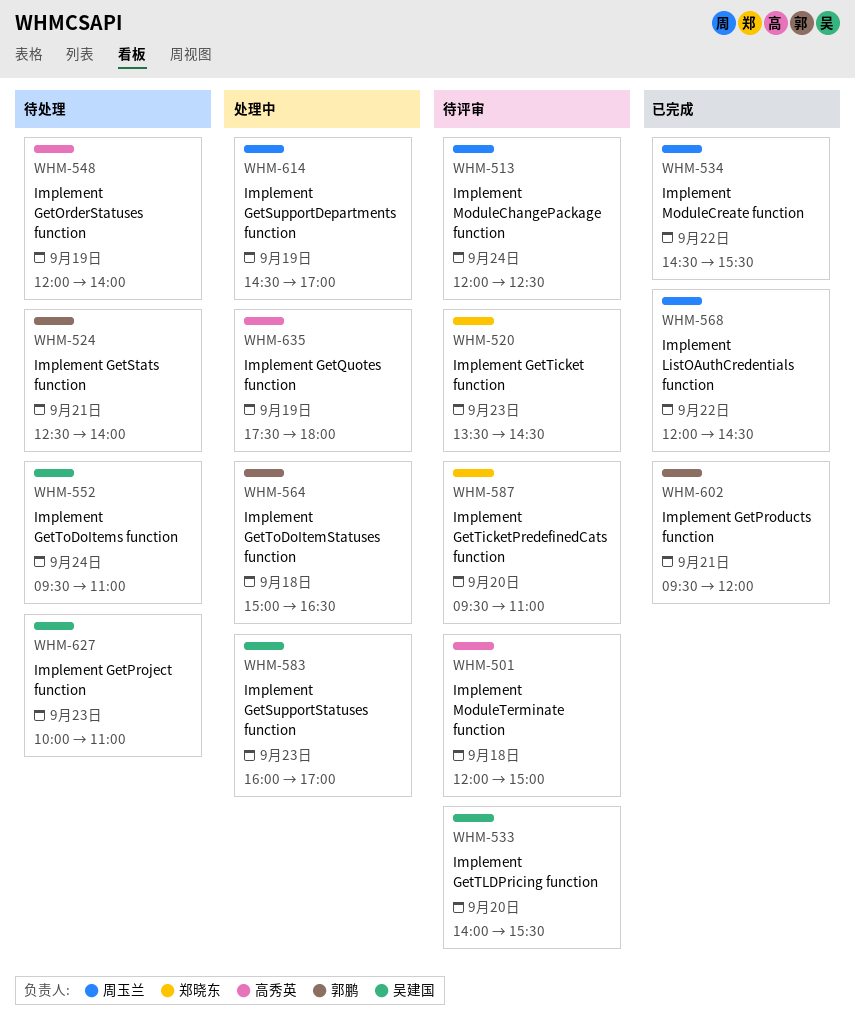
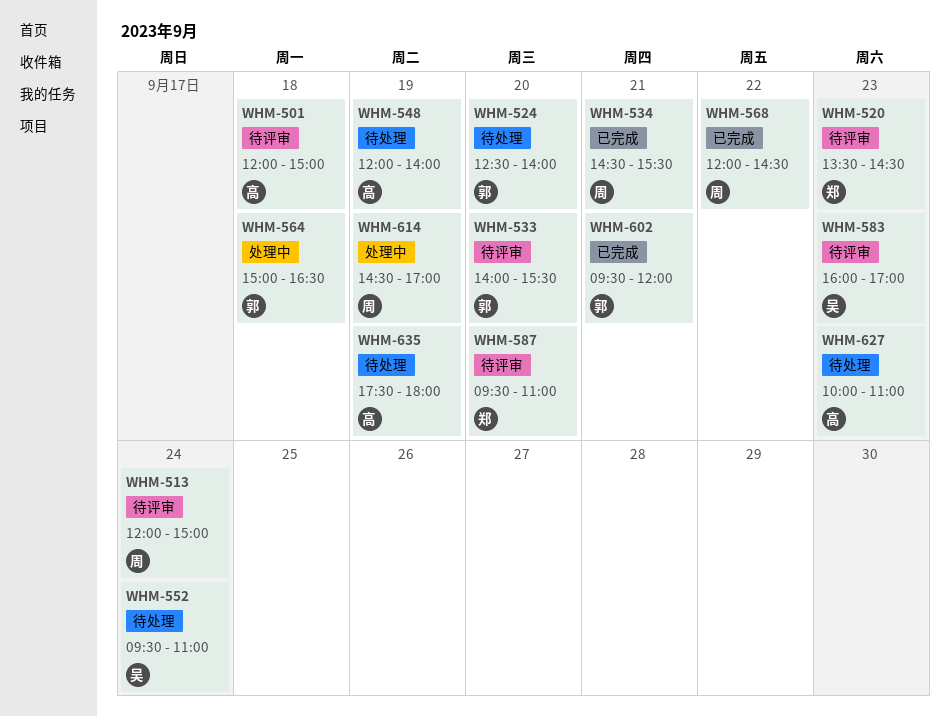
WHM-513, ends: 12:30 -> 15:00
WHM-524, day: Sep 21 -> Sep 20
WHM-533, owner: 吴建国 -> 郭鹏
WHM-534, day: Sep 22 -> Sep 21
WHM-583, status: 处理中 -> 待评审
WHM-627, owner: 吴建国 -> 高秀英
WHM-635, status: 处理中 -> 待处理

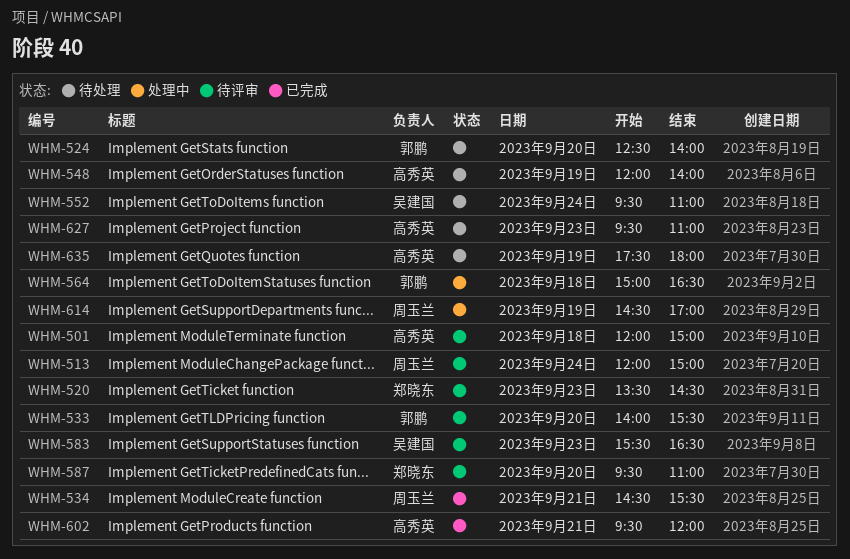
WHM-568: present -> none
WHM-583, begins: 16:00 -> 15:30
WHM-583, ends: 17:00 -> 16:30
WHM-602, owner: 郭鹏 -> 高秀英
WHM-627, begins: 10:00 -> 09:30

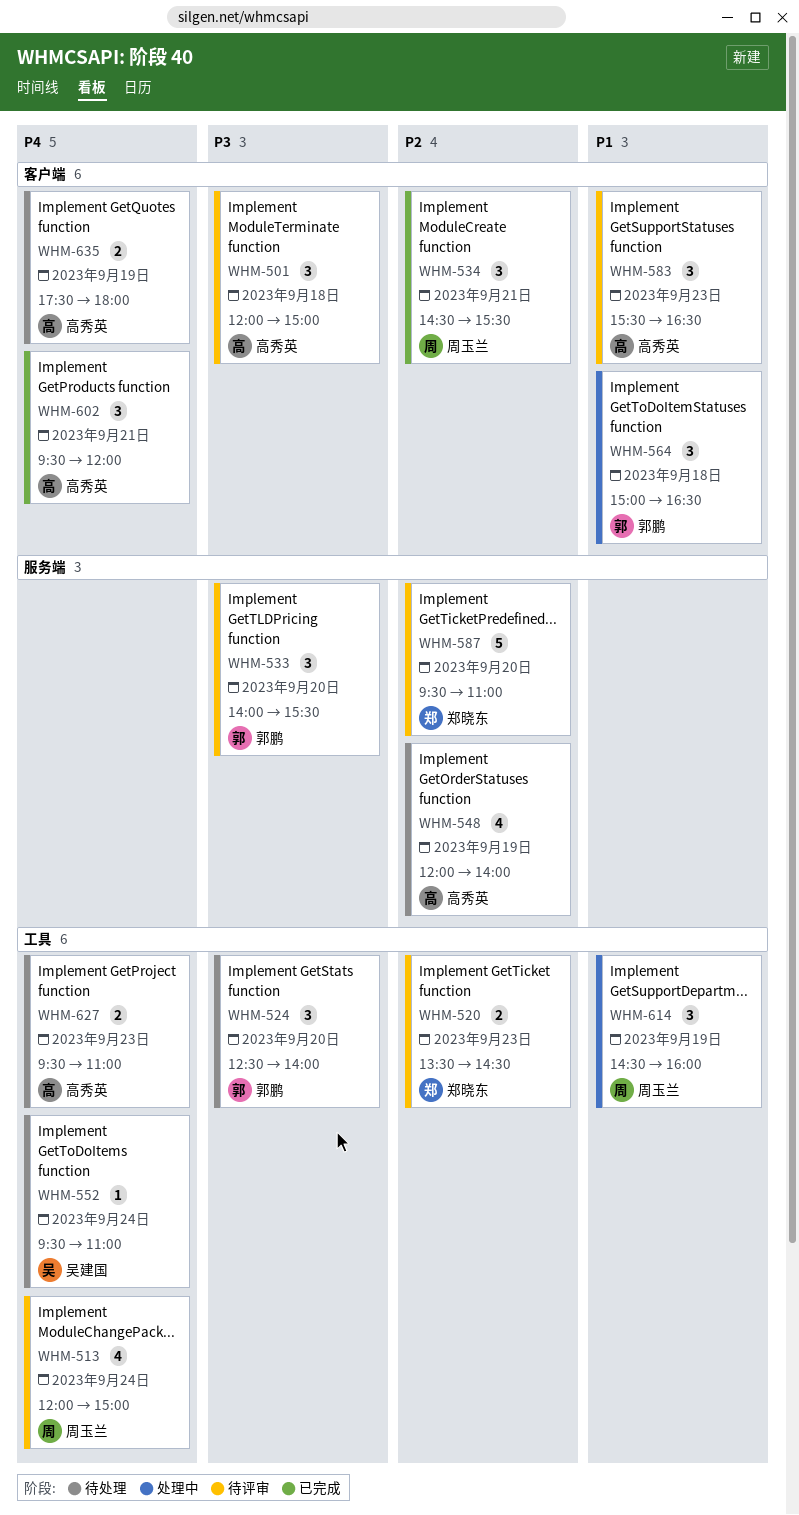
WHM-583, owner: 吴建国 -> 高秀英
WHM-614, ends: 17:00 -> 16:00

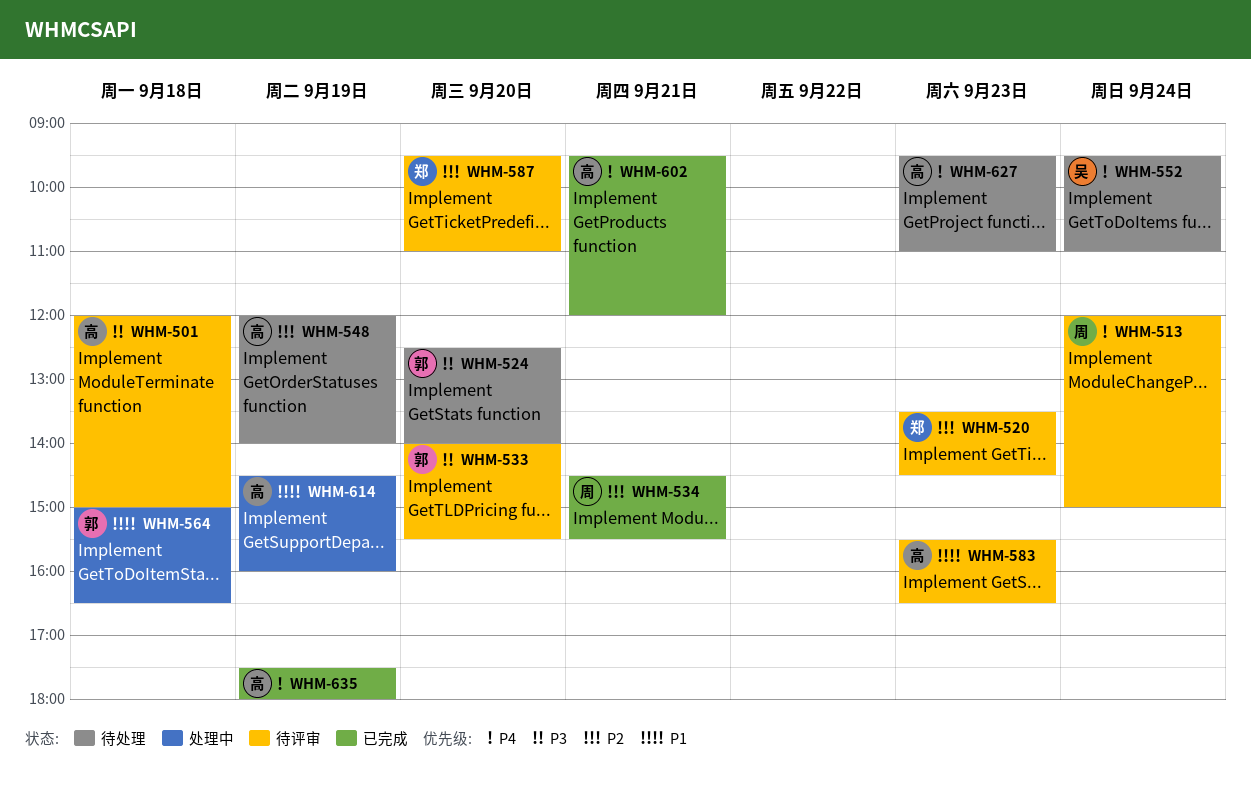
WHM-614, owner: 周玉兰 -> 高秀英
WHM-635, status: 待处理 -> 已完成

